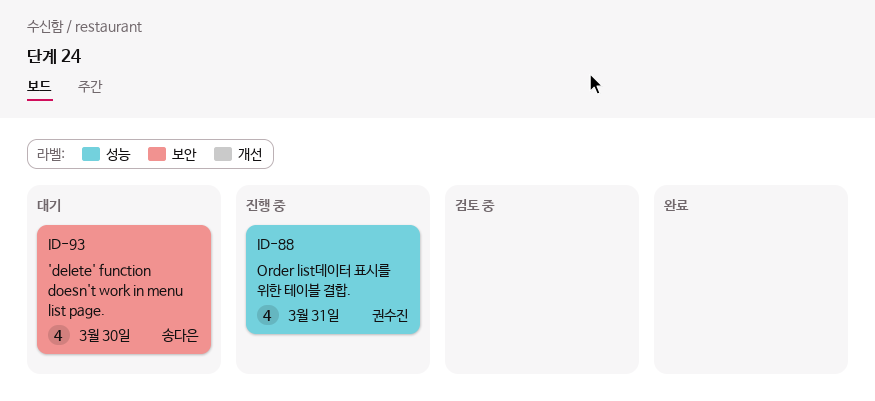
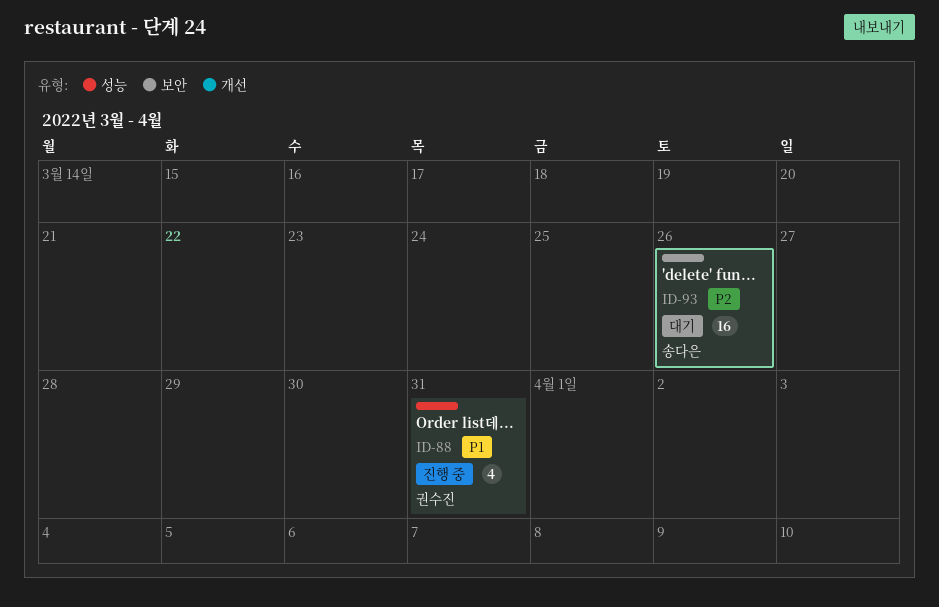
ID-93, estimate: 4 -> 16
ID-93, due: Mar 30 -> Mar 26

